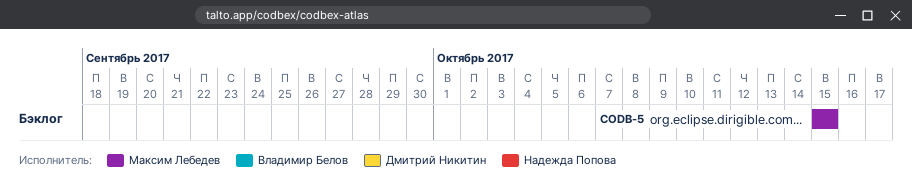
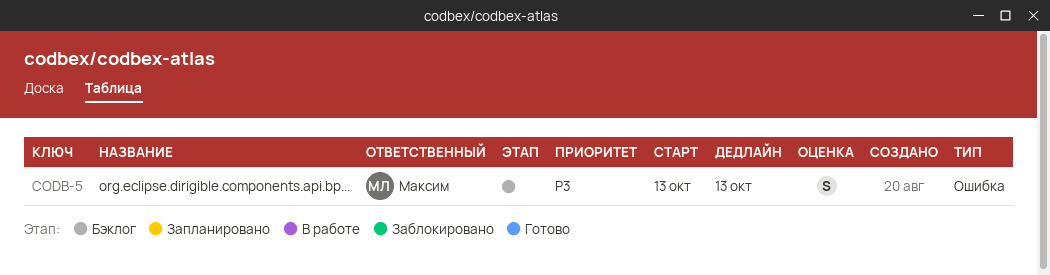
CODB-5, start: Oct 15 -> Oct 13
CODB-5, due: Oct 15 -> Oct 13

